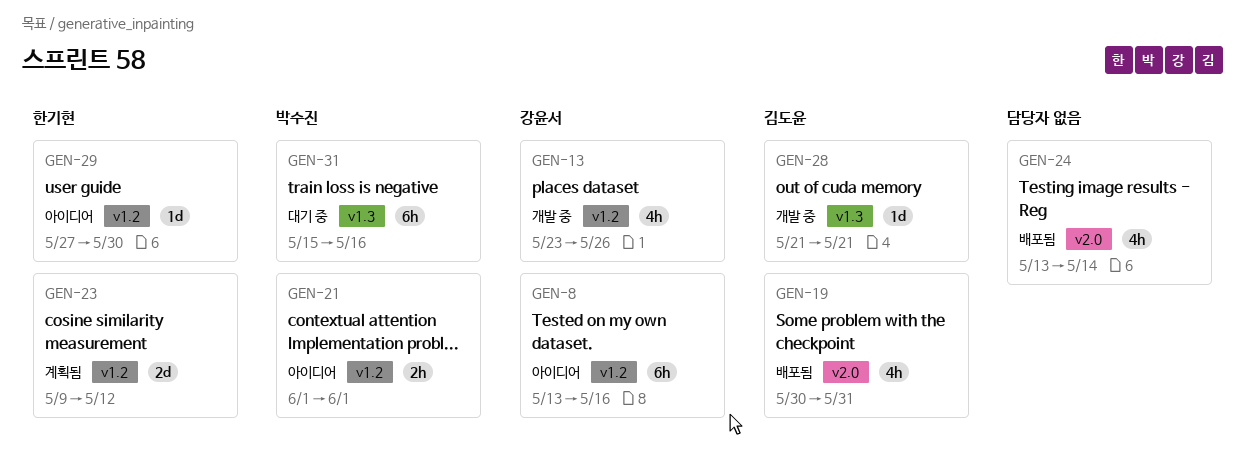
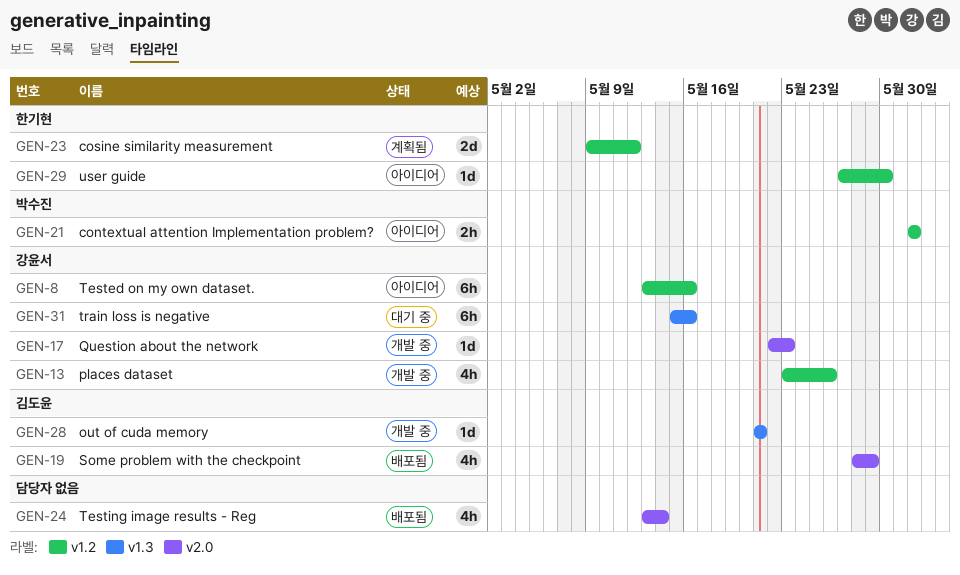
GEN-17: none -> present
GEN-19, start: May 30 -> May 28
GEN-19, due: May 31 -> May 29
GEN-31, owner: 박수진 -> 강윤서

